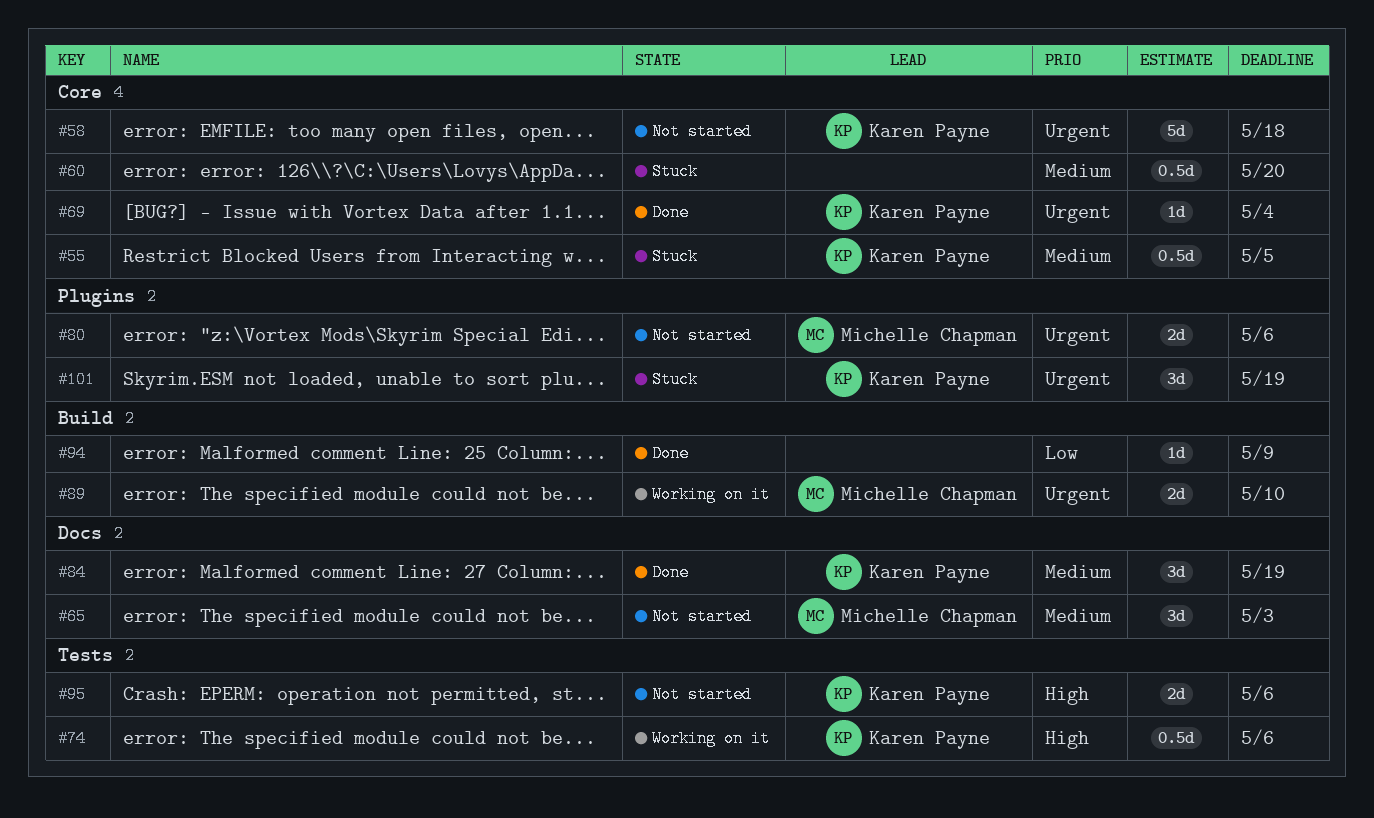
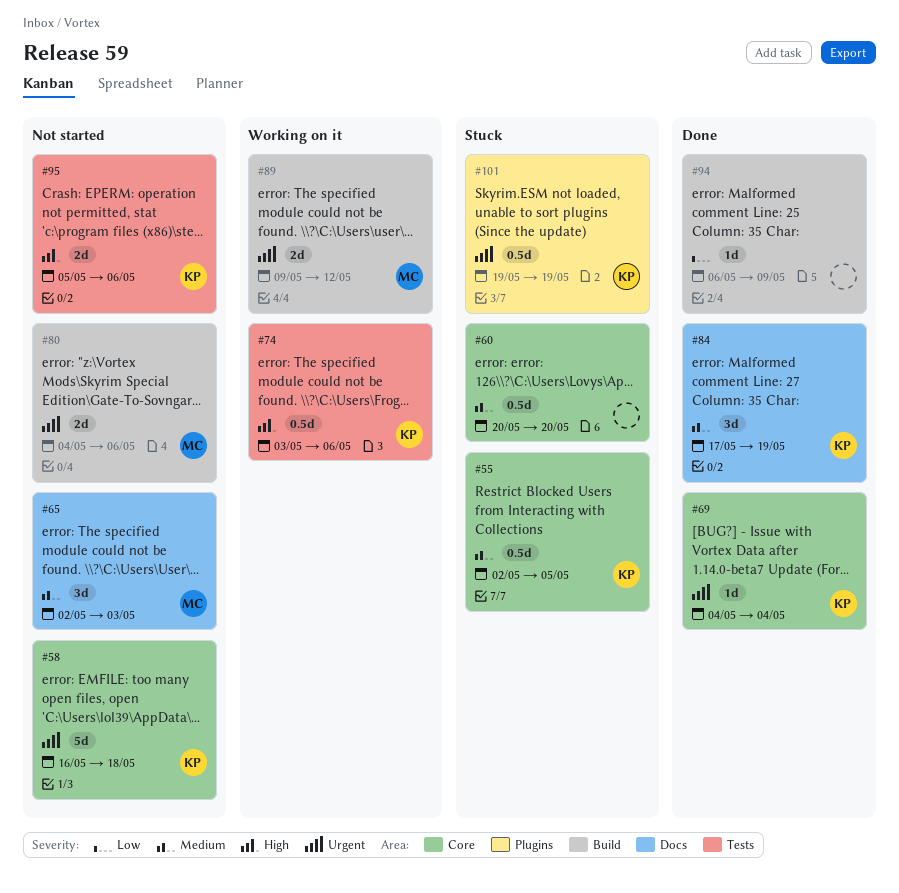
#80, label: Plugins -> Build
#89, due: May 10 -> May 12
#101, estimate: 3d -> 0.5d

